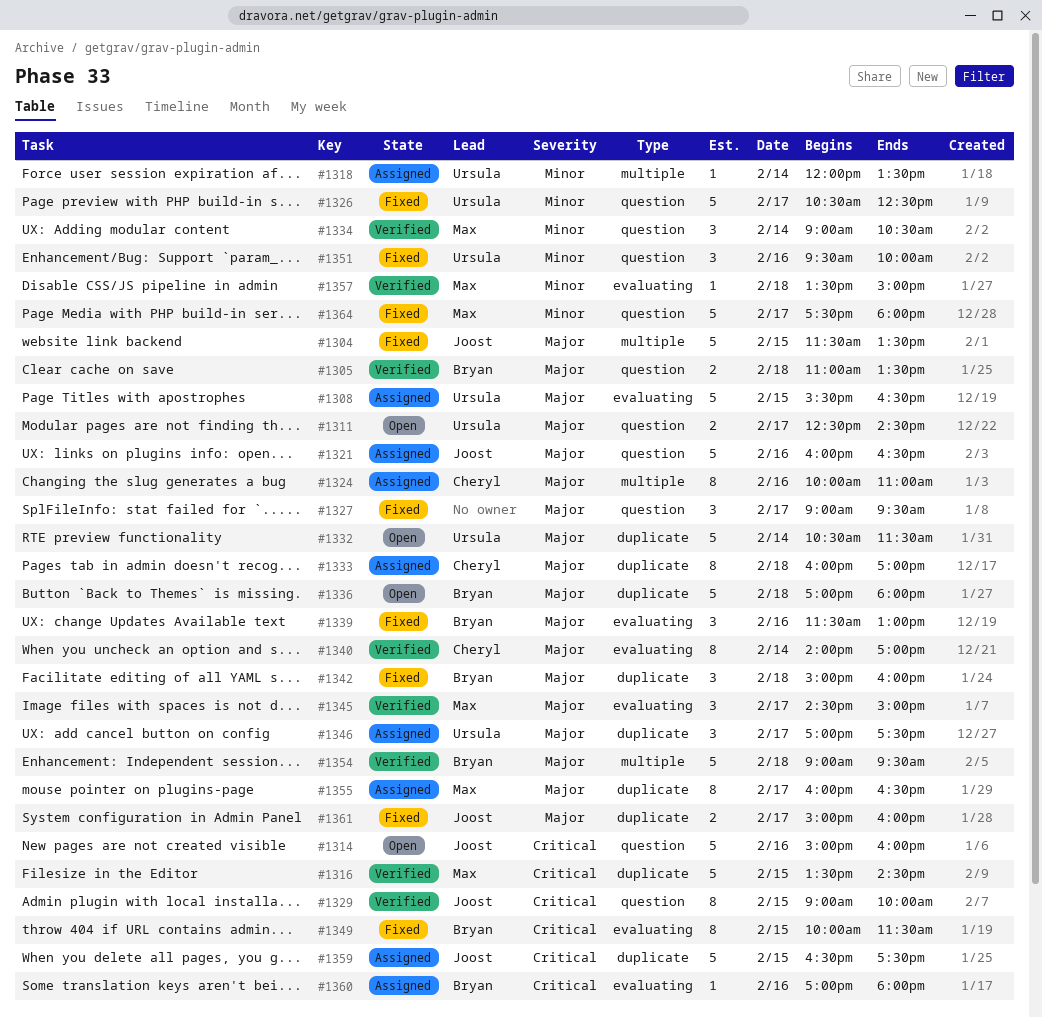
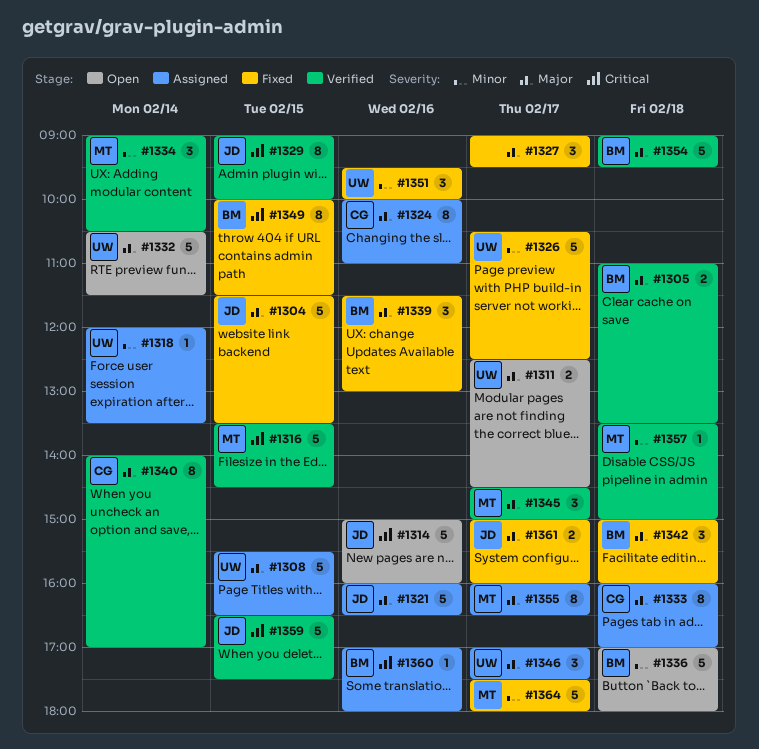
#1336, priority: Major -> Minor
#1359, status: Assigned -> Verified

